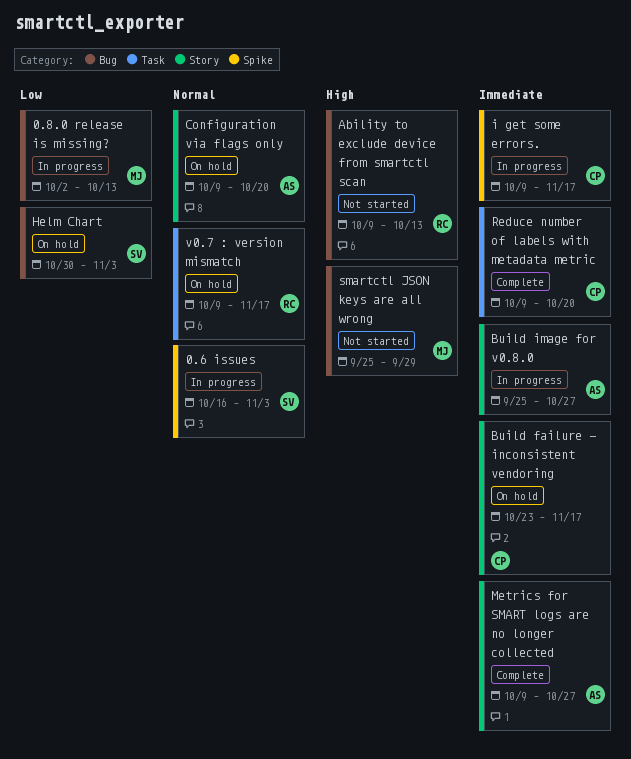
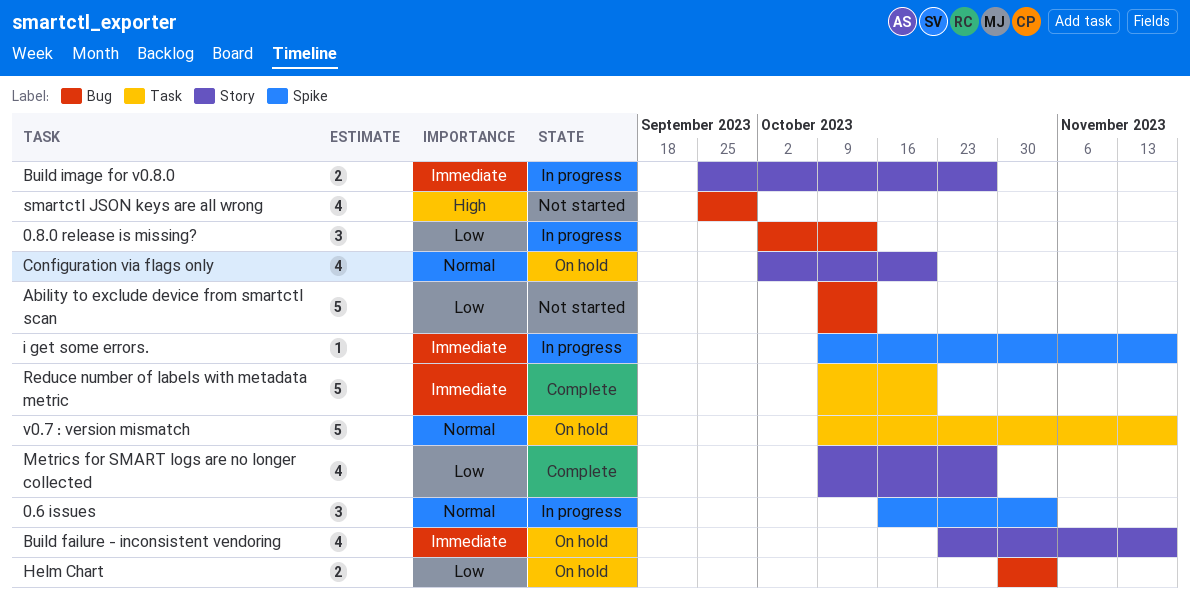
Ability to exclude device from smartctl scan, priority: High -> Low
Configuration via flags only, start: Oct 9 -> Oct 2
Metrics for SMART logs are no longer collected, priority: Immediate -> Low

